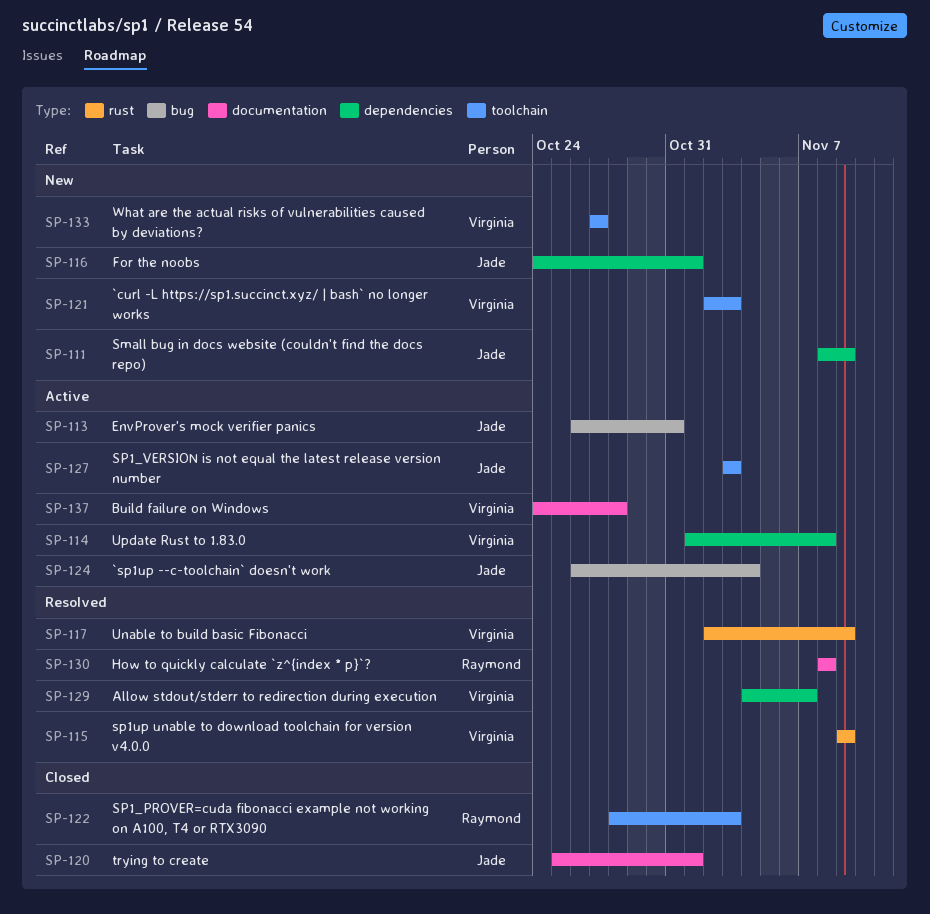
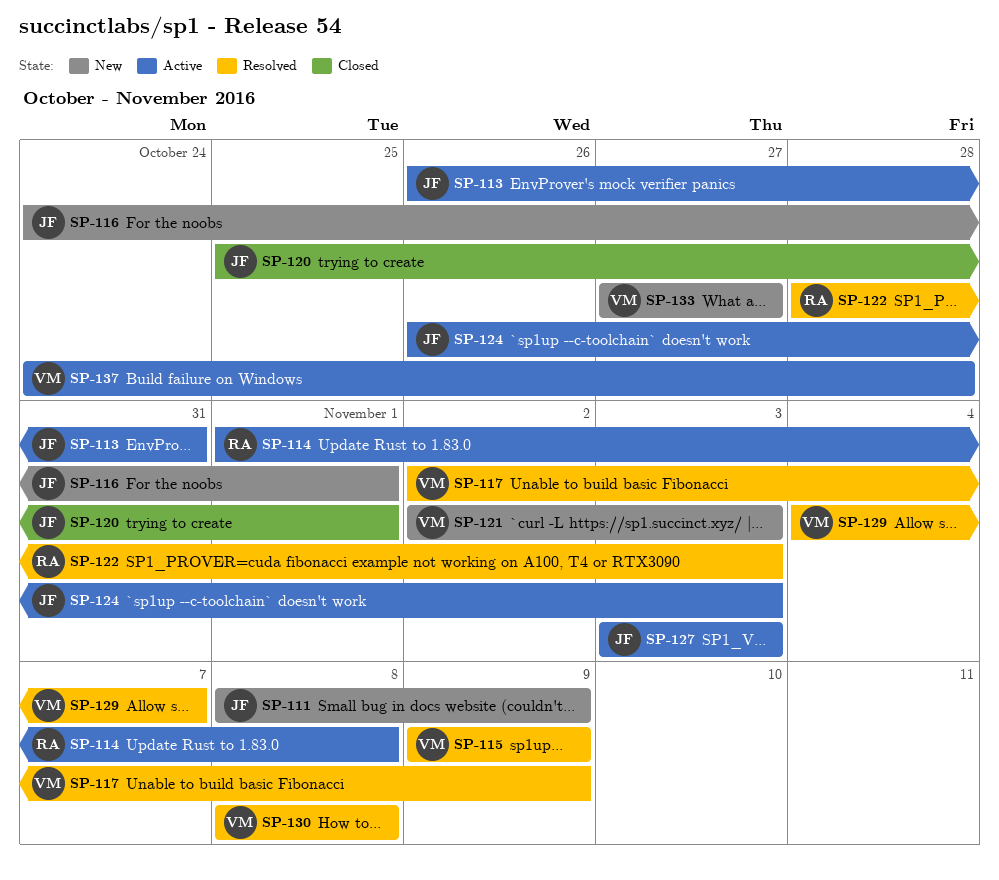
SP-114, owner: Virginia -> Raymond
SP-122, status: Closed -> Resolved
SP-124, due: Nov 4 -> Nov 3
SP-130, owner: Raymond -> Virginia

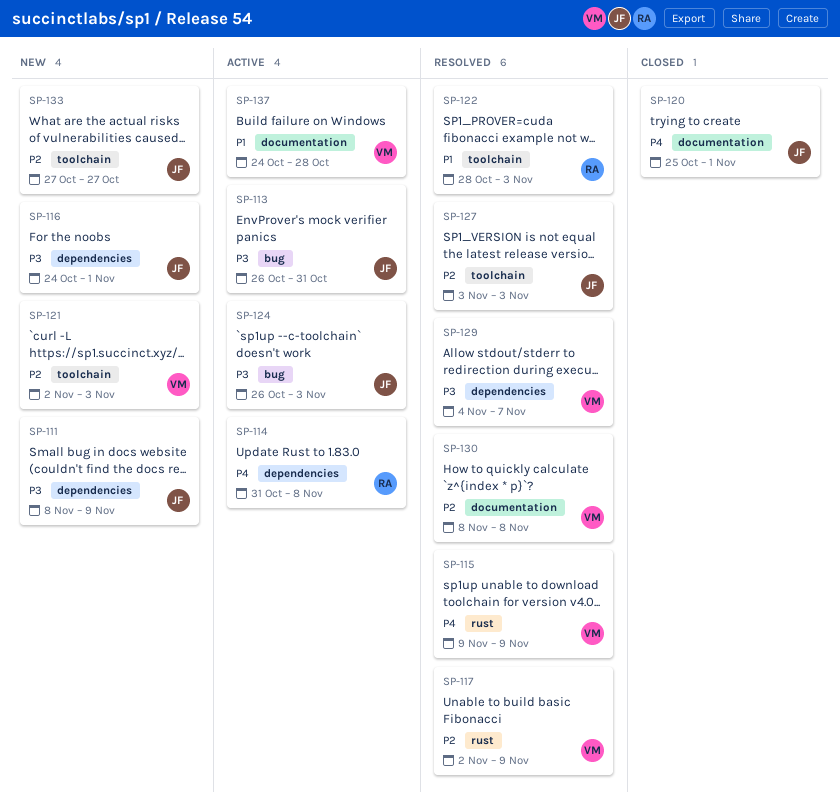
SP-114, start: Nov 1 -> Oct 31
SP-127, status: Active -> Resolved
SP-133, owner: VM -> JF

